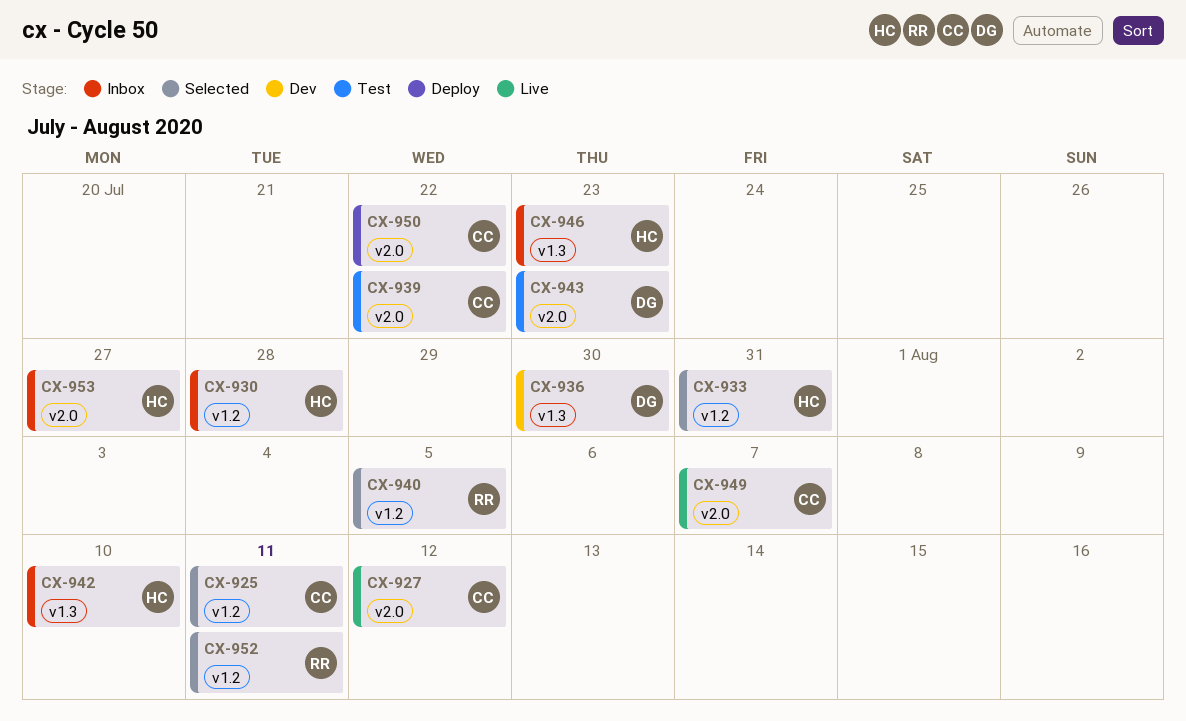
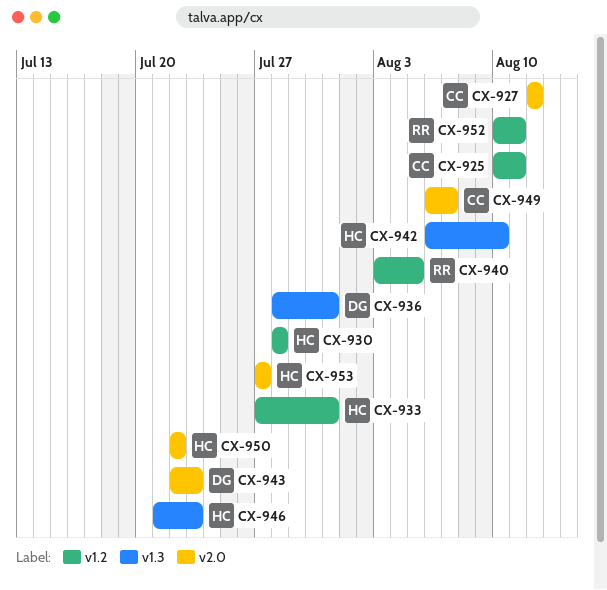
CX-936, due: Jul 30 -> Jul 31
CX-939: present -> none
CX-950, owner: CC -> HC

